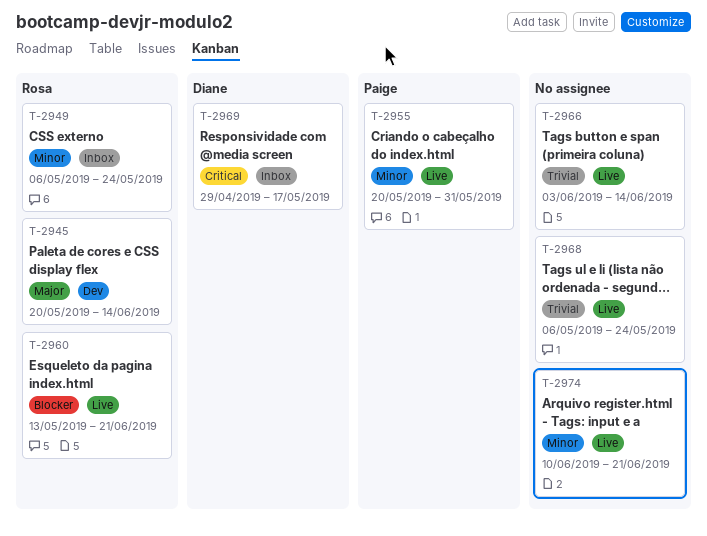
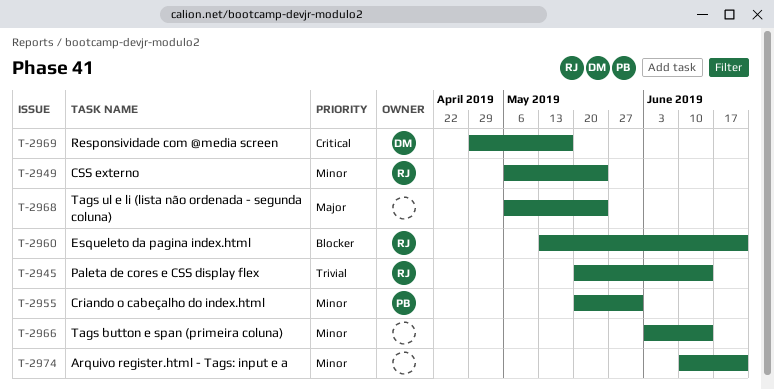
T-2945, priority: Major -> Trivial
T-2966, priority: Trivial -> Minor
T-2968, priority: Trivial -> Major

